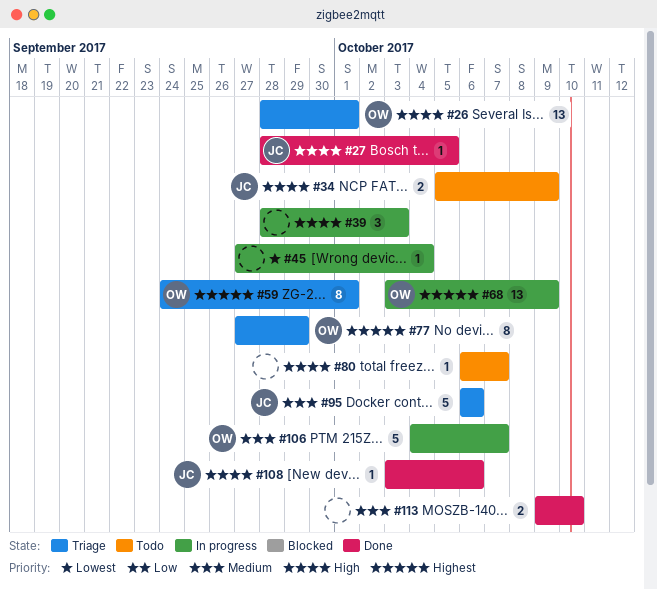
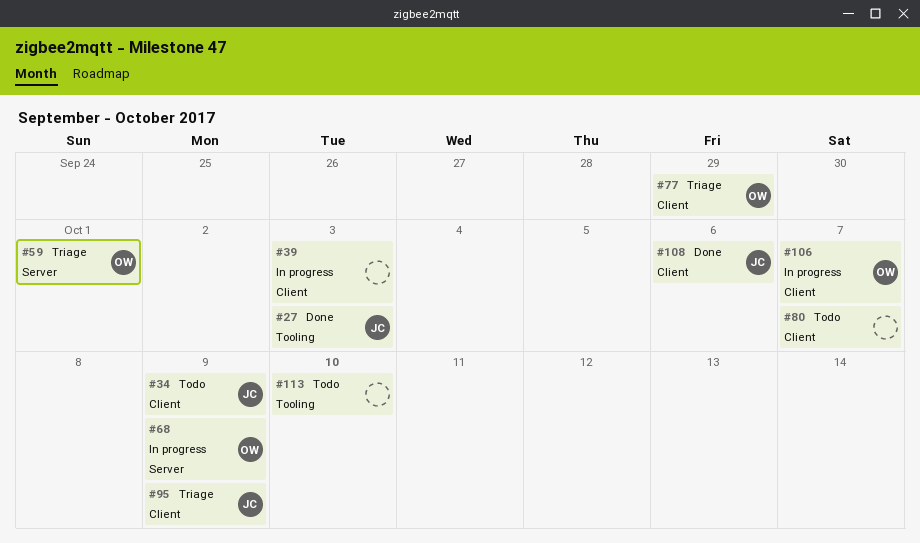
#26: present -> none
#27, due: Oct 5 -> Oct 3
#45: present -> none
#95, due: Oct 6 -> Oct 9
#113, status: Done -> Todo

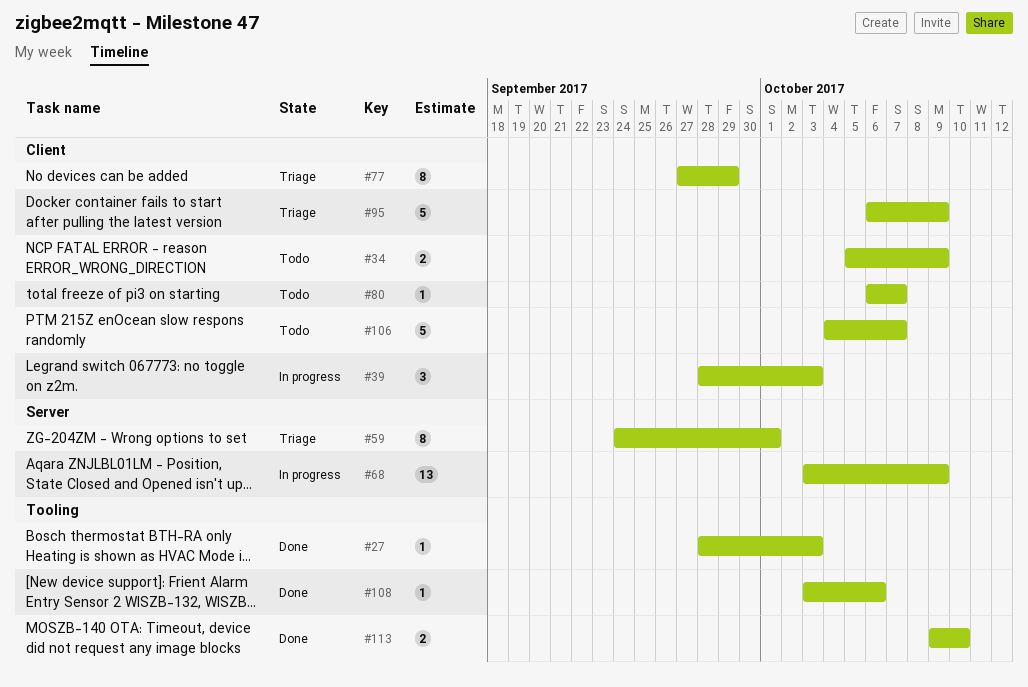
#106, status: In progress -> Todo
#108, label: Client -> Tooling
#113, status: Todo -> Done

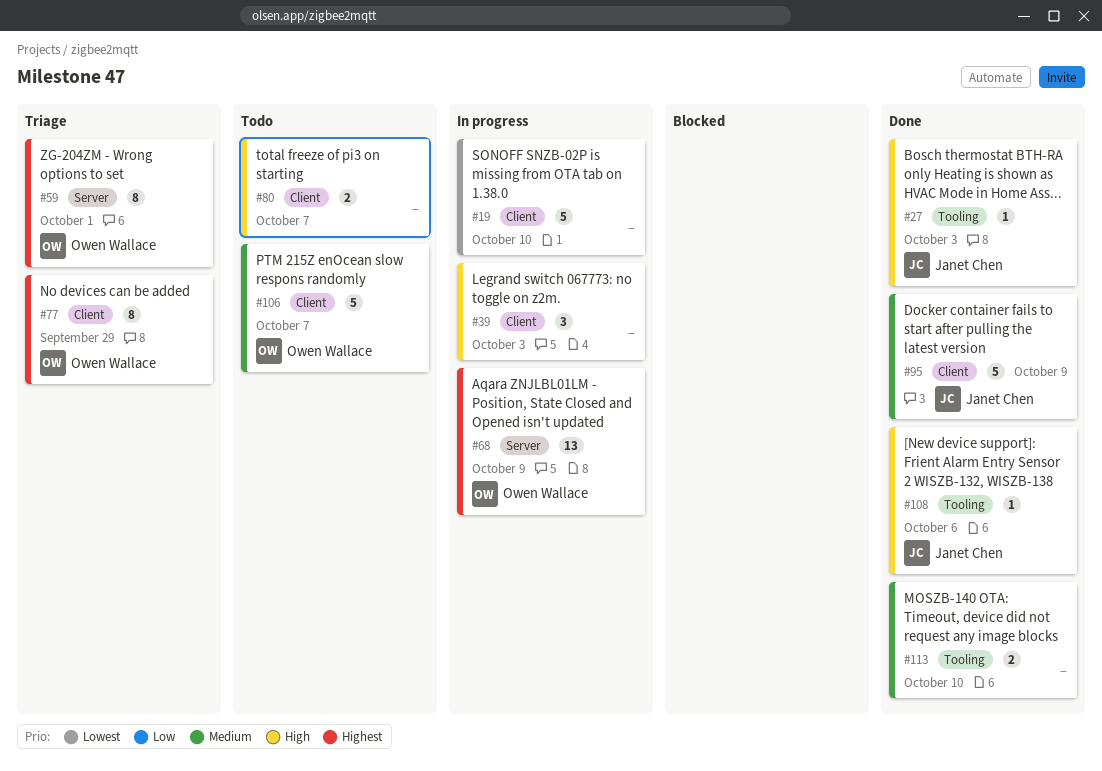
#19: none -> present
#34: present -> none
#80, estimate: 1 -> 2
#95, status: Triage -> Done

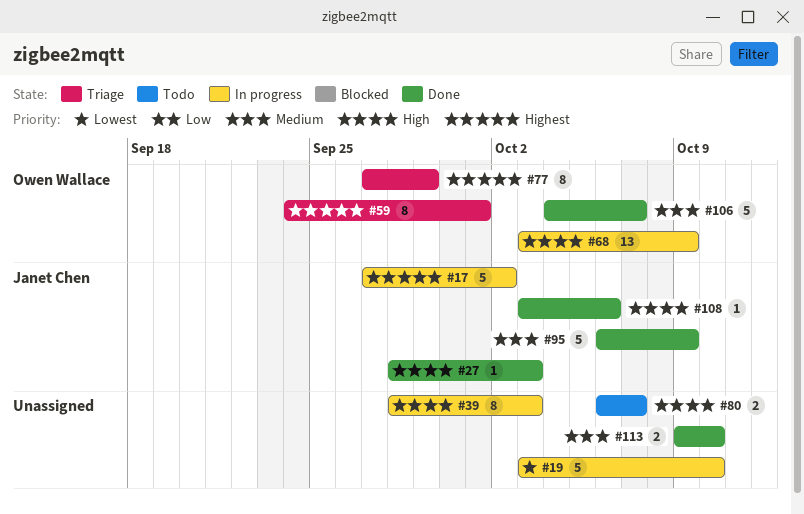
#17: none -> present
#39, estimate: 3 -> 8
#68, priority: Highest -> High
#106, status: Todo -> Done

